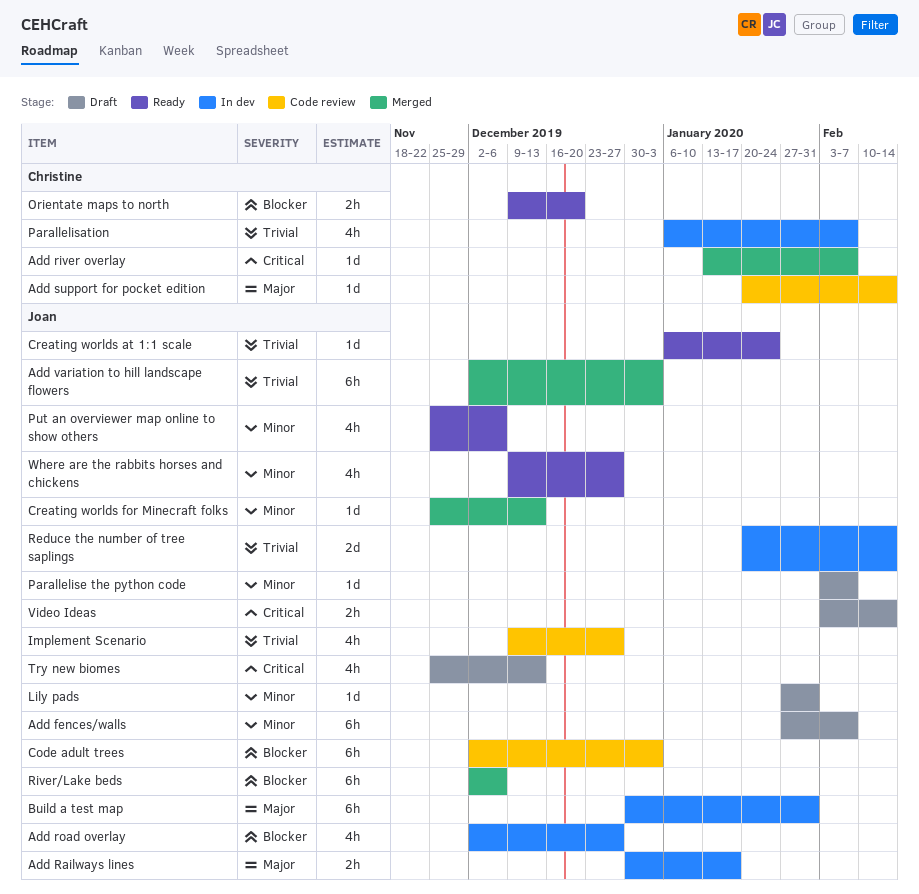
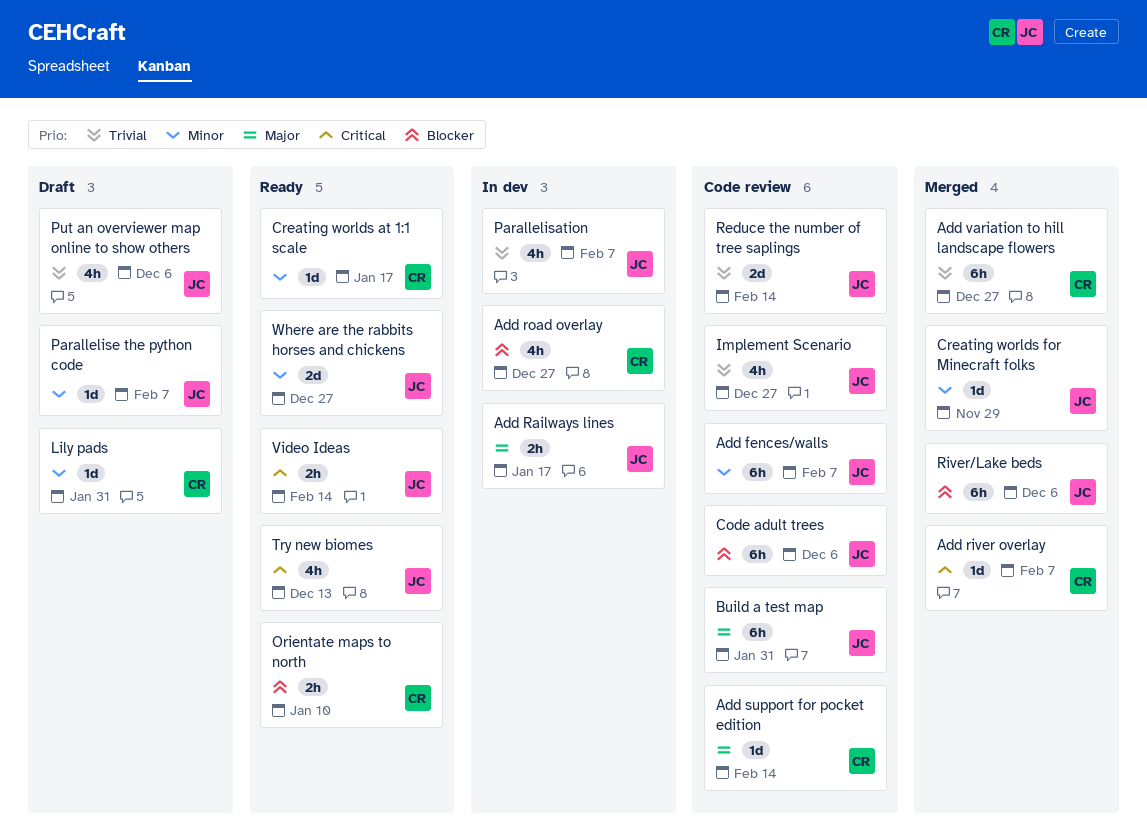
Add fences/walls, status: Draft -> Code review
Add road overlay, owner: Joan -> Christine
Add variation to hill landscape flowers, owner: Joan -> Christine
Add variation to hill landscape flowers, due: Jan 3 -> Dec 27
Build a test map, status: In dev -> Code review
Code adult trees, due: Jan 3 -> Dec 6
Creating worlds at 1:1 scale, owner: Joan -> Christine
Creating worlds at 1:1 scale, priority: Trivial -> Minor
Creating worlds at 1:1 scale, due: Jan 24 -> Jan 17
Creating worlds for Minecraft folks, due: Dec 13 -> Nov 29
Lily pads, owner: Joan -> Christine
Orientate maps to north, due: Dec 20 -> Jan 10
Parallelisation, owner: Christine -> Joan
Put an overviewer map online to show others, status: Ready -> Draft
Put an overviewer map online to show others, priority: Minor -> Trivial
Reduce the number of tree saplings, status: In dev -> Code review
Try new biomes, status: Draft -> Ready
Video Ideas, status: Draft -> Ready
Where are the rabbits horses and chickens, estimate: 4h -> 2d

